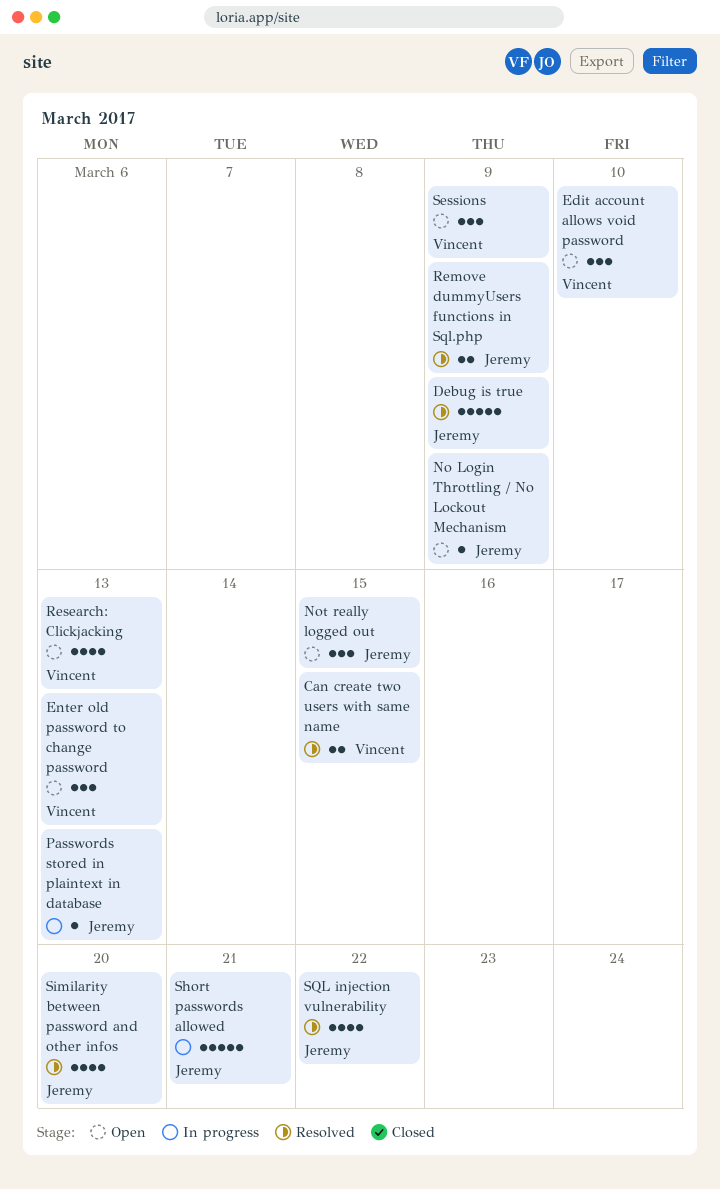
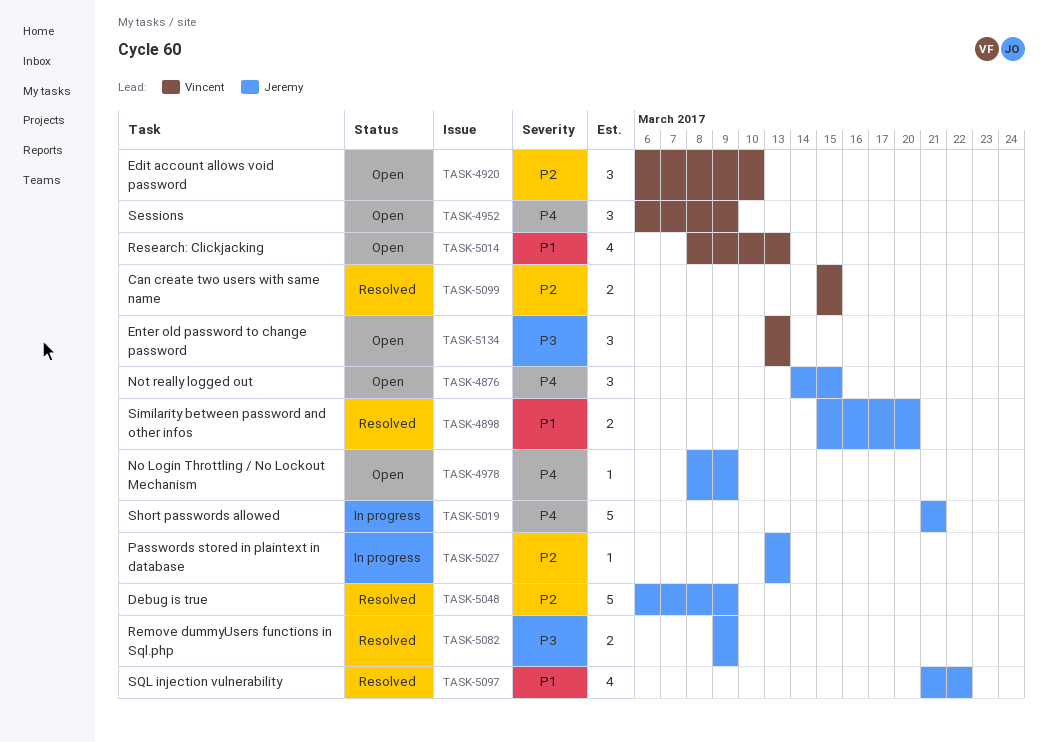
Similarity between password and other infos, estimate: 4 -> 2

